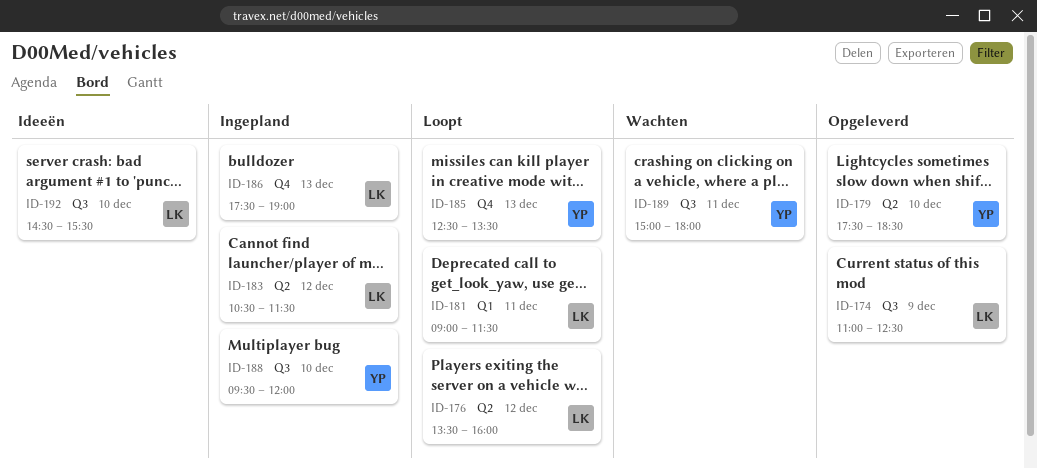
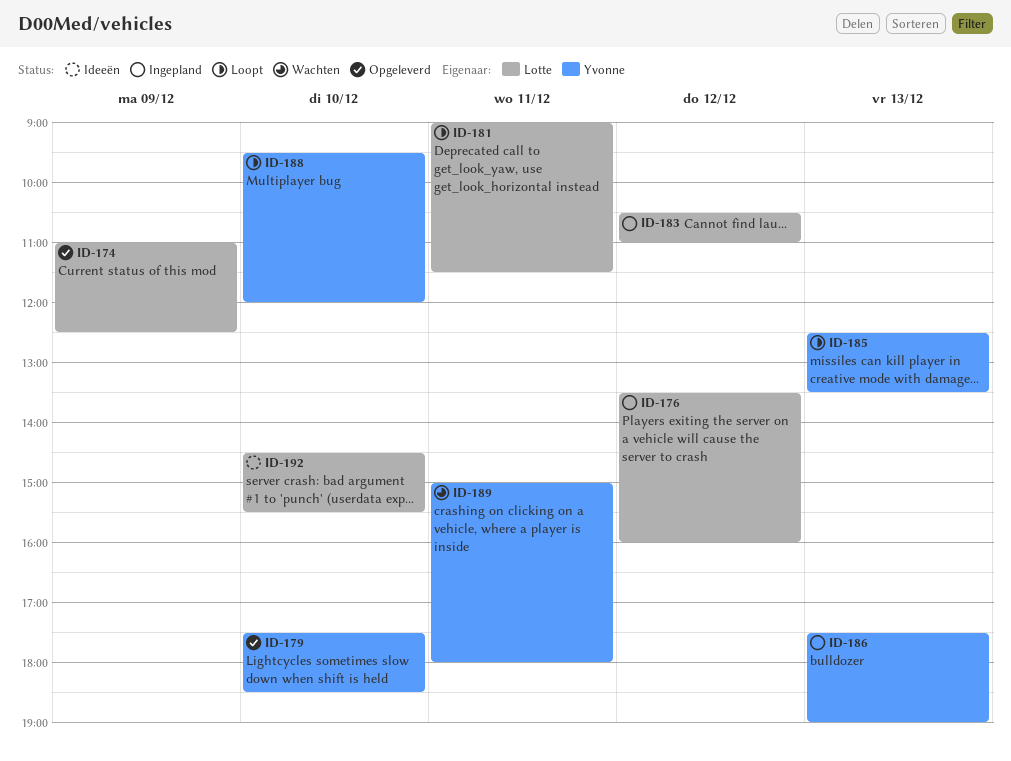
ID-176, status: Loopt -> Ingepland
ID-183, ends: 11:30 -> 11:00
ID-186, owner: Lotte -> Yvonne
ID-188, status: Ingepland -> Loopt

